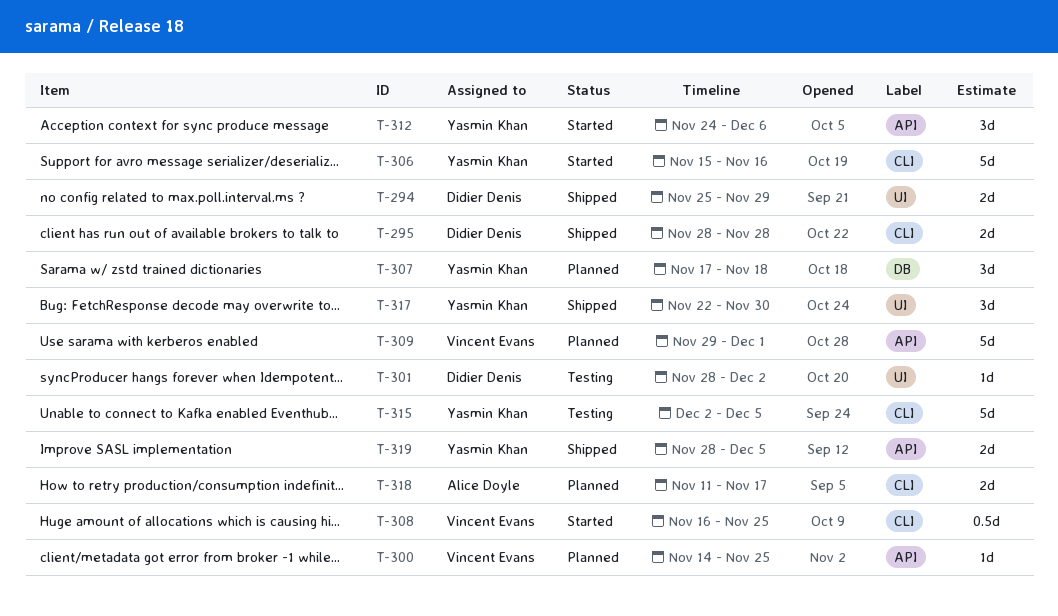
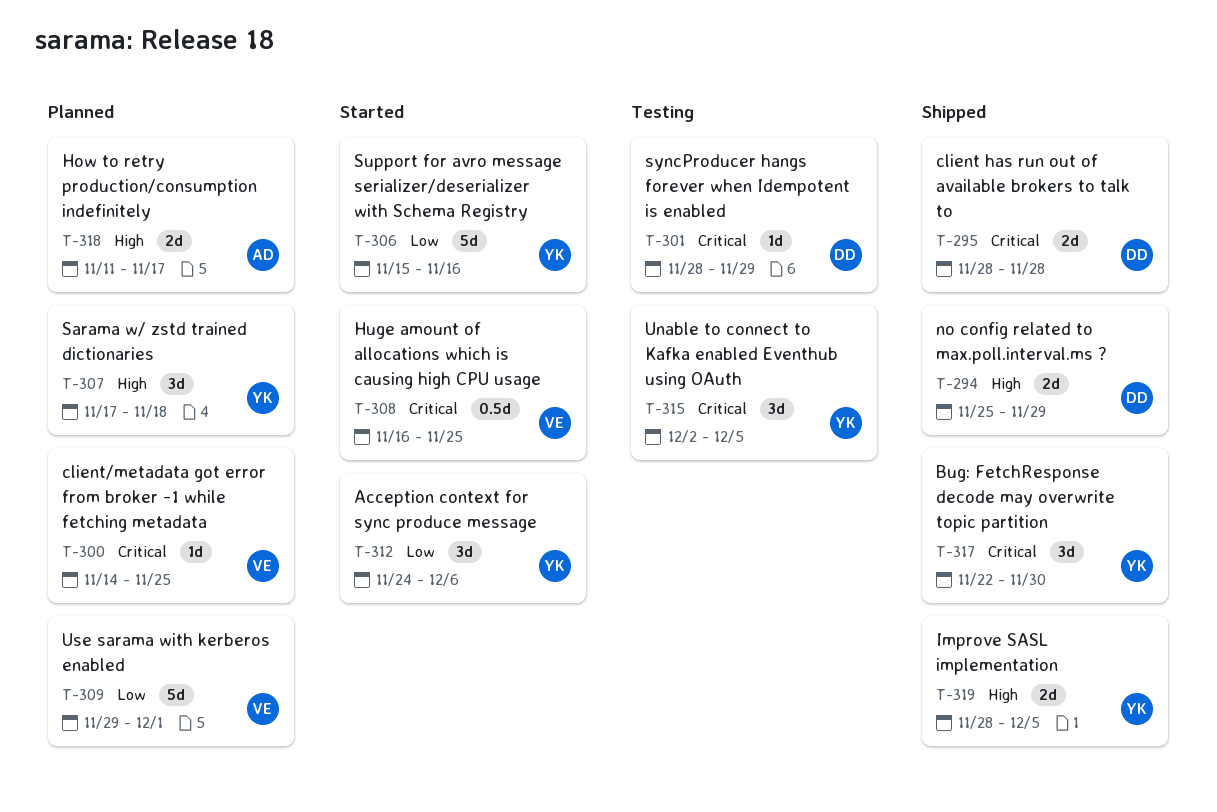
T-301, due: Dec 2 -> Nov 29
T-315, estimate: 5d -> 3d

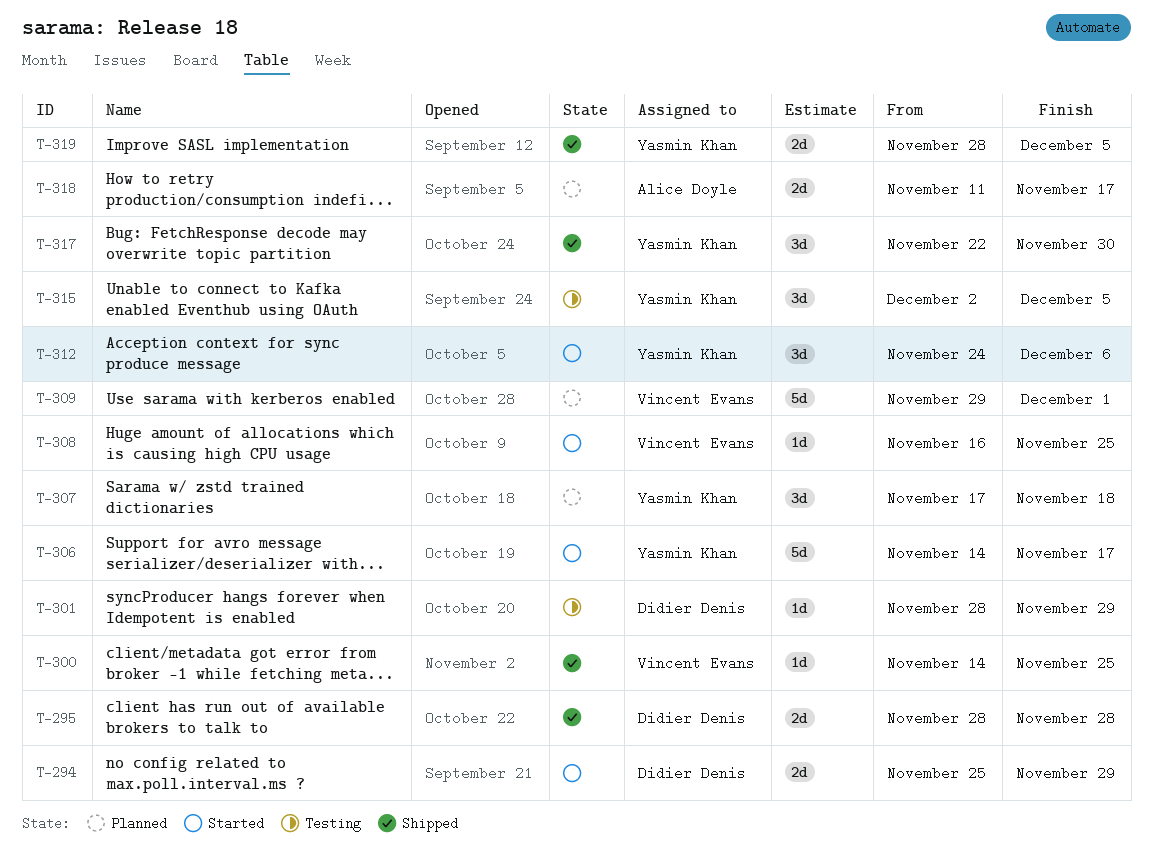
T-294, status: Shipped -> Started
T-300, status: Planned -> Shipped
T-306, start: Nov 15 -> Nov 14
T-306, due: Nov 16 -> Nov 17
T-308, estimate: 0.5d -> 1d

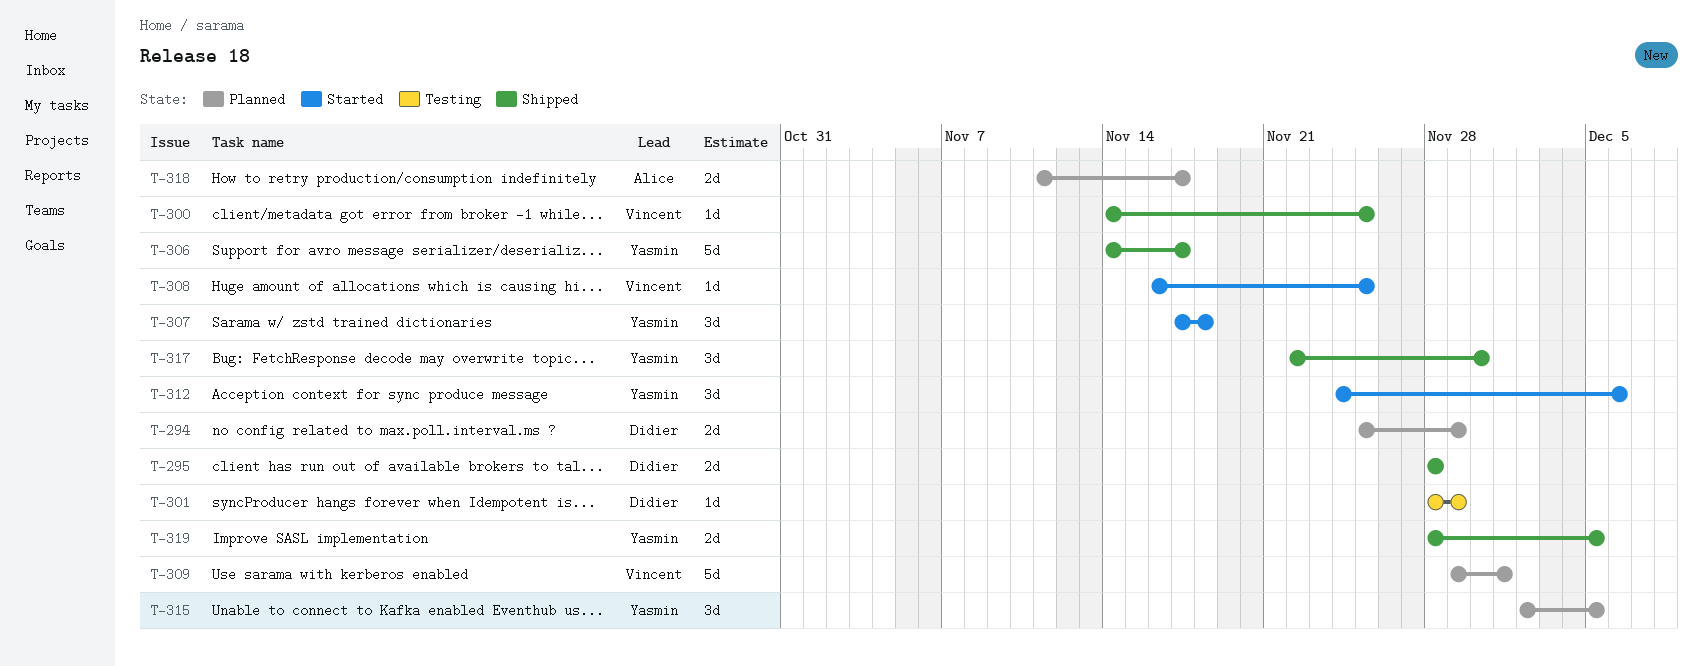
T-294, status: Started -> Planned
T-306, status: Started -> Shipped
T-307, status: Planned -> Started
T-315, status: Testing -> Planned

